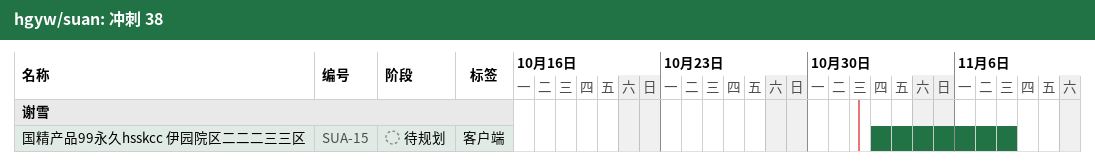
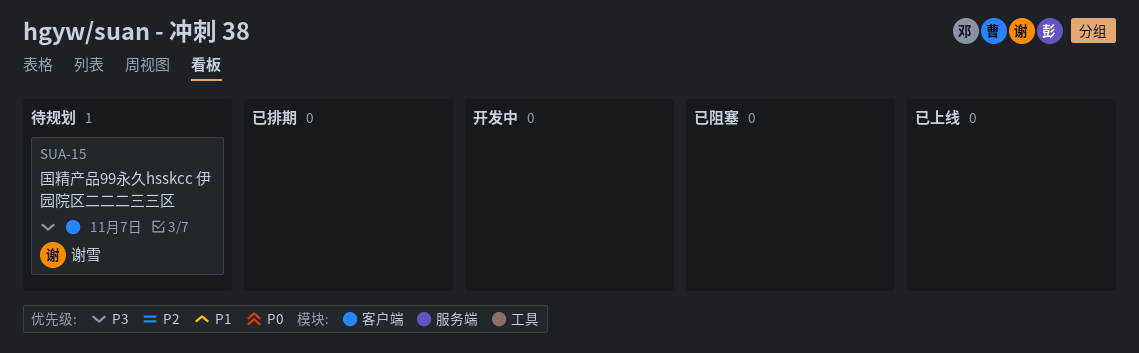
SUA-15, due: Nov 8 -> Nov 7

